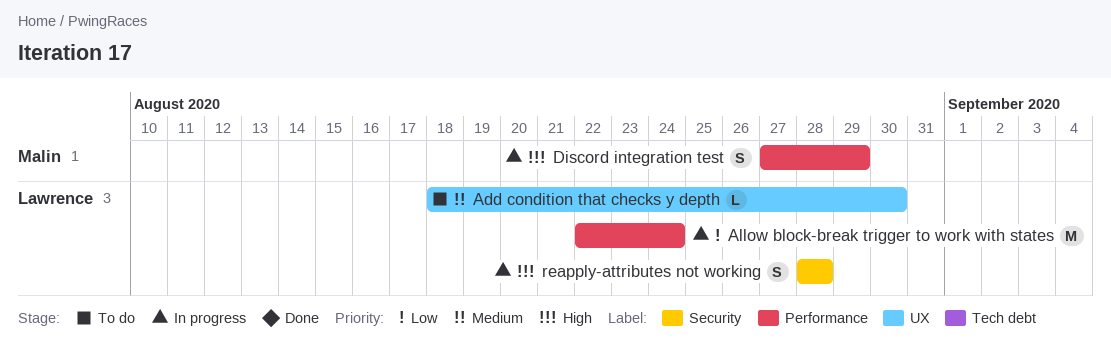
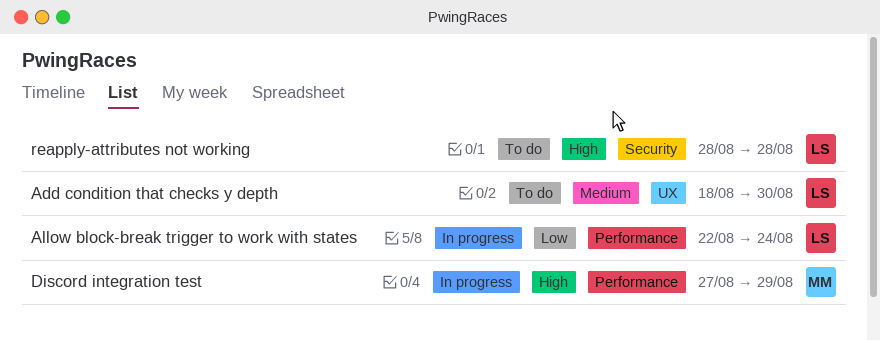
reapply-attributes not working, status: In progress -> To do

